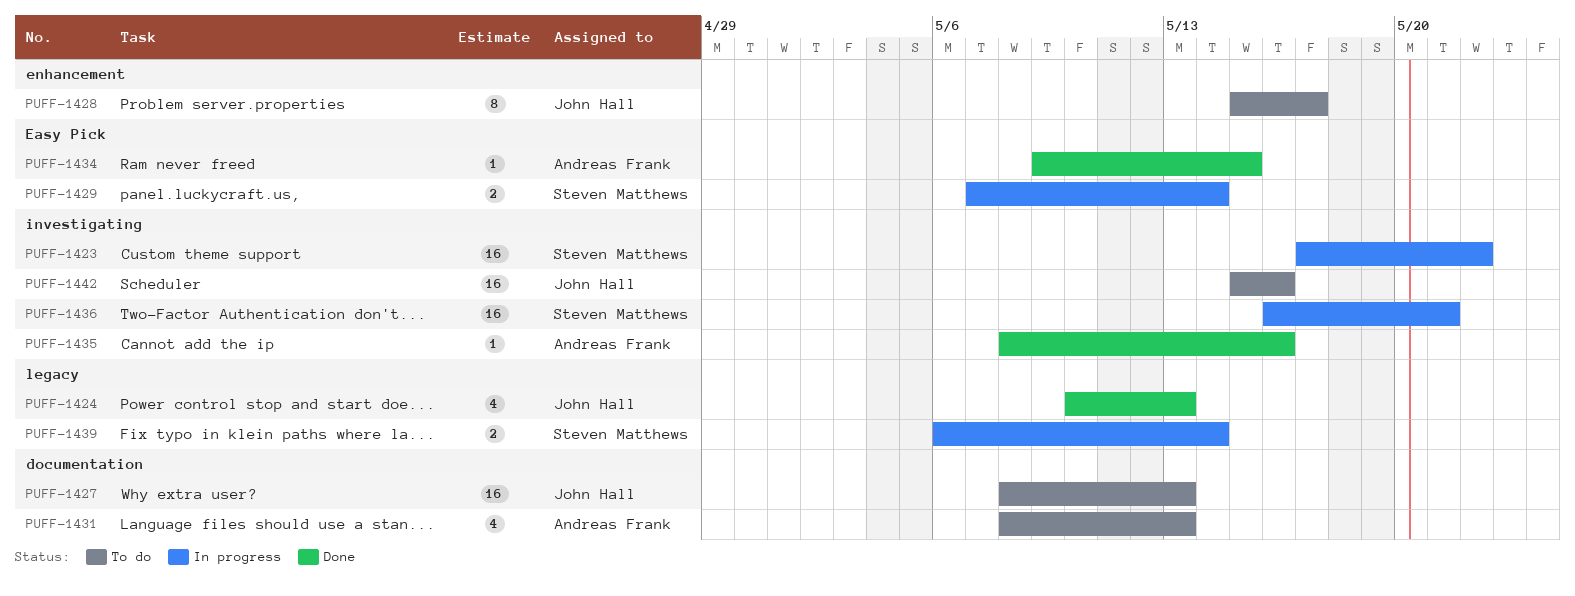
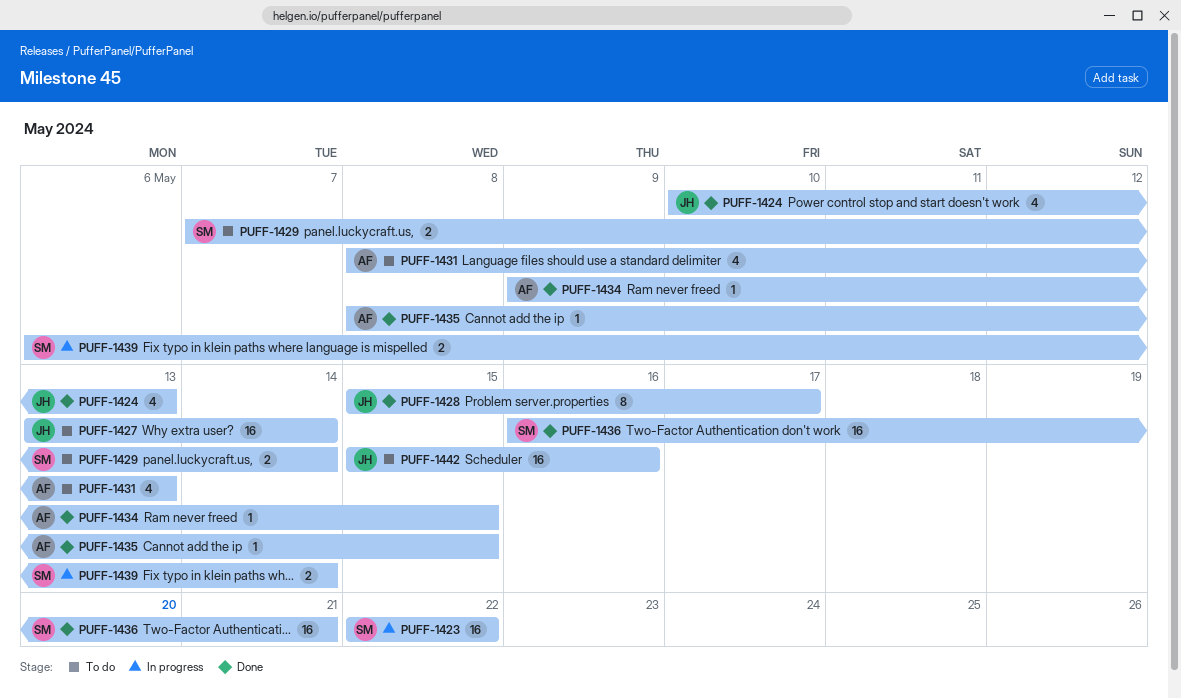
PUFF-1423, start: May 17 -> May 22
PUFF-1427, start: May 8 -> May 13
PUFF-1427, due: May 13 -> May 14
PUFF-1428, status: To do -> Done
PUFF-1429, status: In progress -> To do
PUFF-1435, due: May 16 -> May 15
PUFF-1436, status: In progress -> Done

